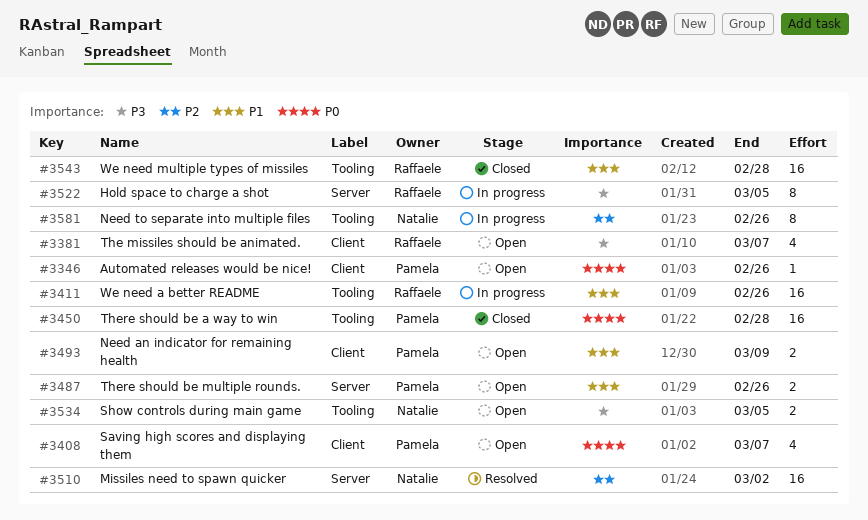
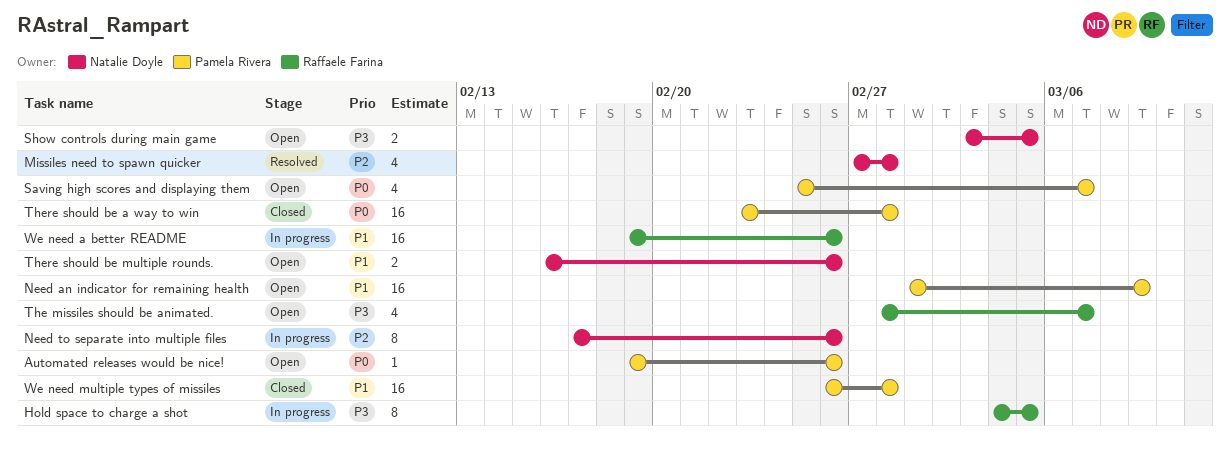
Missiles need to spawn quicker, estimate: 16 -> 4
Missiles need to spawn quicker, due: Mar 2 -> Feb 28
Need an indicator for remaining health, estimate: 2 -> 16
There should be multiple rounds., owner: Pamela Rivera -> Natalie Doyle
We need multiple types of missiles, owner: Raffaele Farina -> Pamela Rivera

